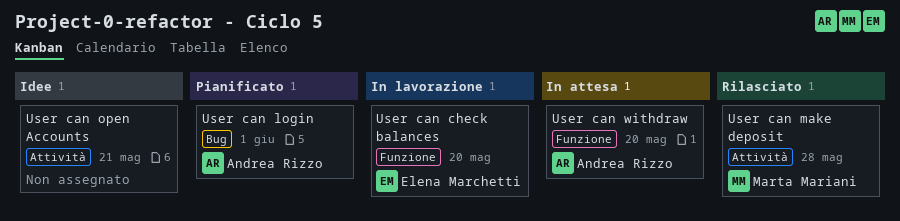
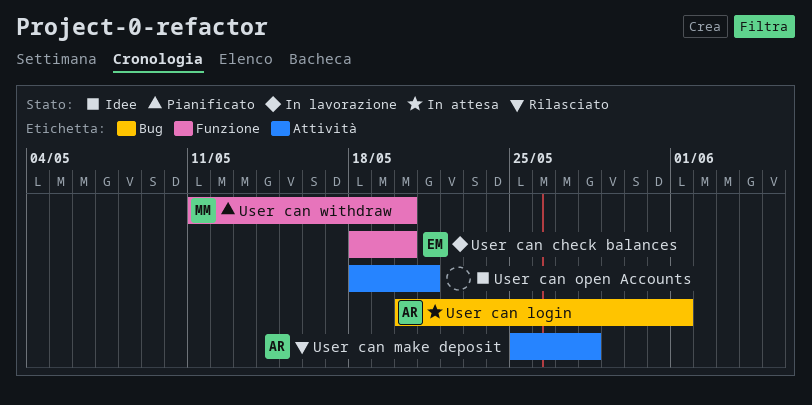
User can login, status: Pianificato -> In attesa
User can make deposit, owner: Marta Mariani -> Andrea Rizzo
User can withdraw, status: In attesa -> Pianificato
User can withdraw, owner: Andrea Rizzo -> Marta Mariani

